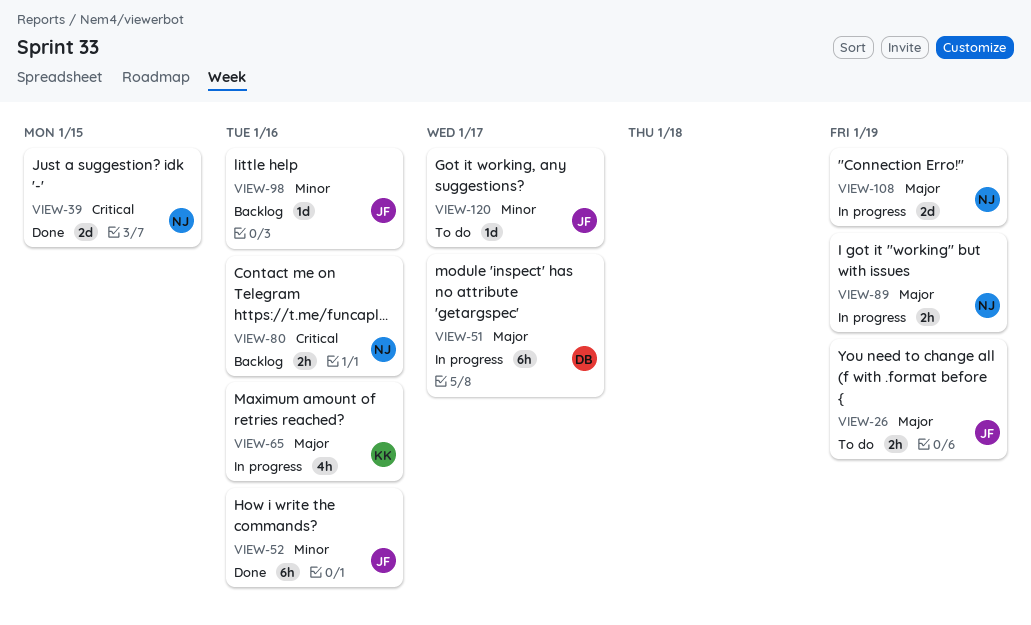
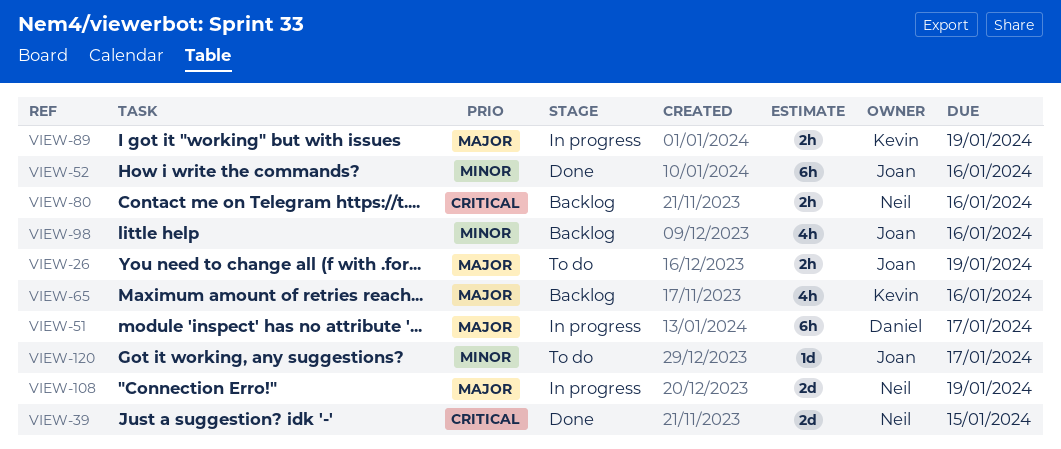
VIEW-65, status: In progress -> Backlog
VIEW-89, owner: Neil -> Kevin
VIEW-98, estimate: 1d -> 4h

